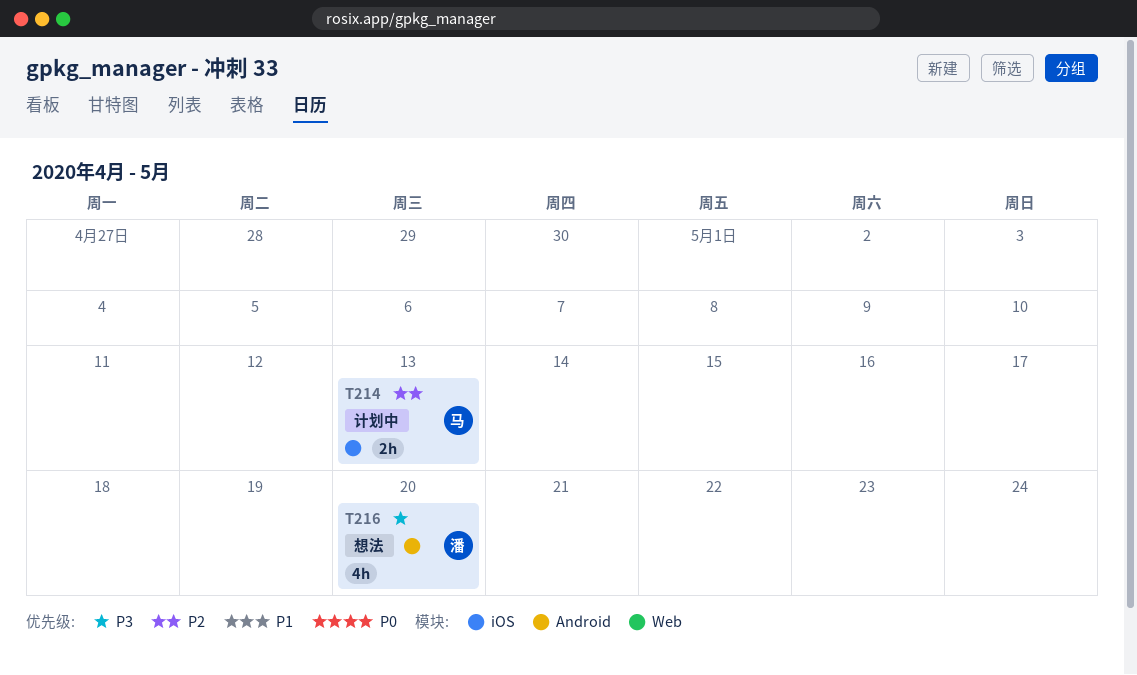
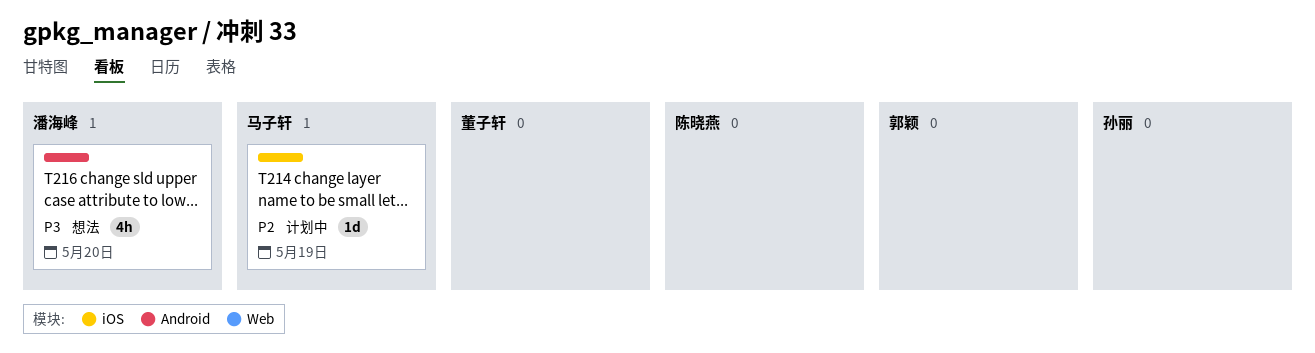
T214, estimate: 2h -> 1d
T214, due: May 13 -> May 19

